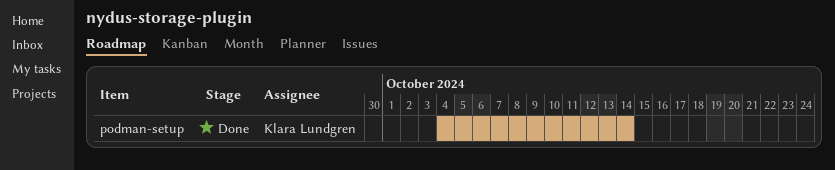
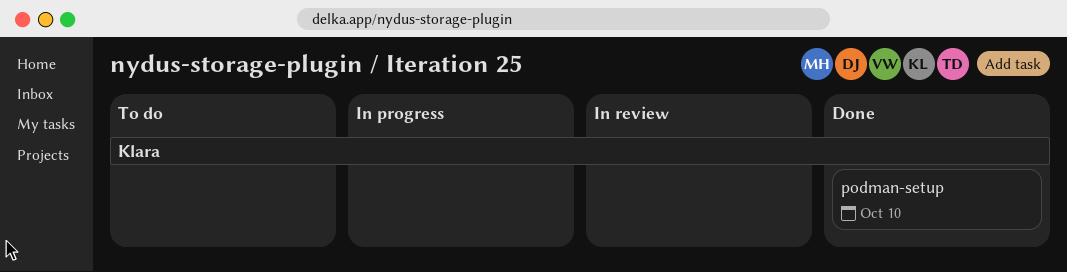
podman-setup, due: Oct 14 -> Oct 10

